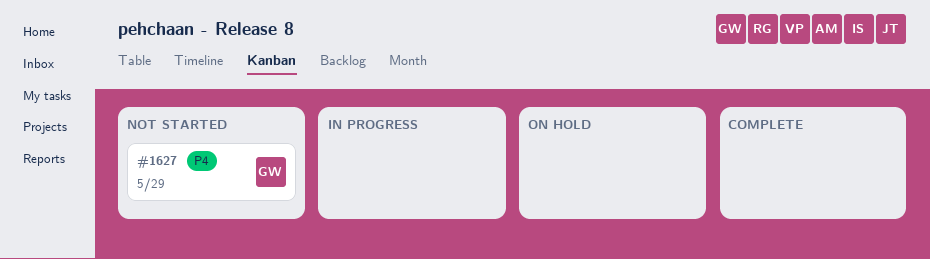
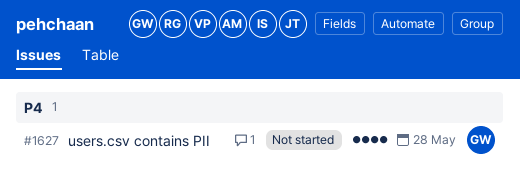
#1627, due: May 29 -> May 28

